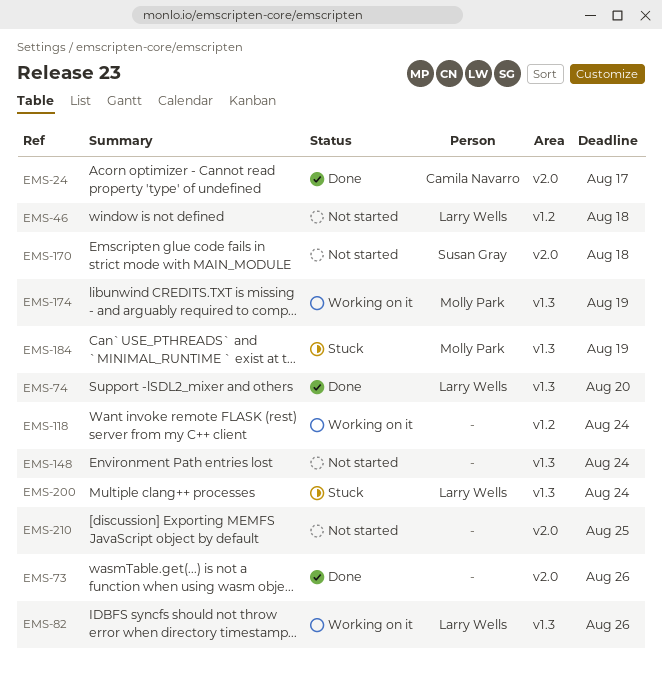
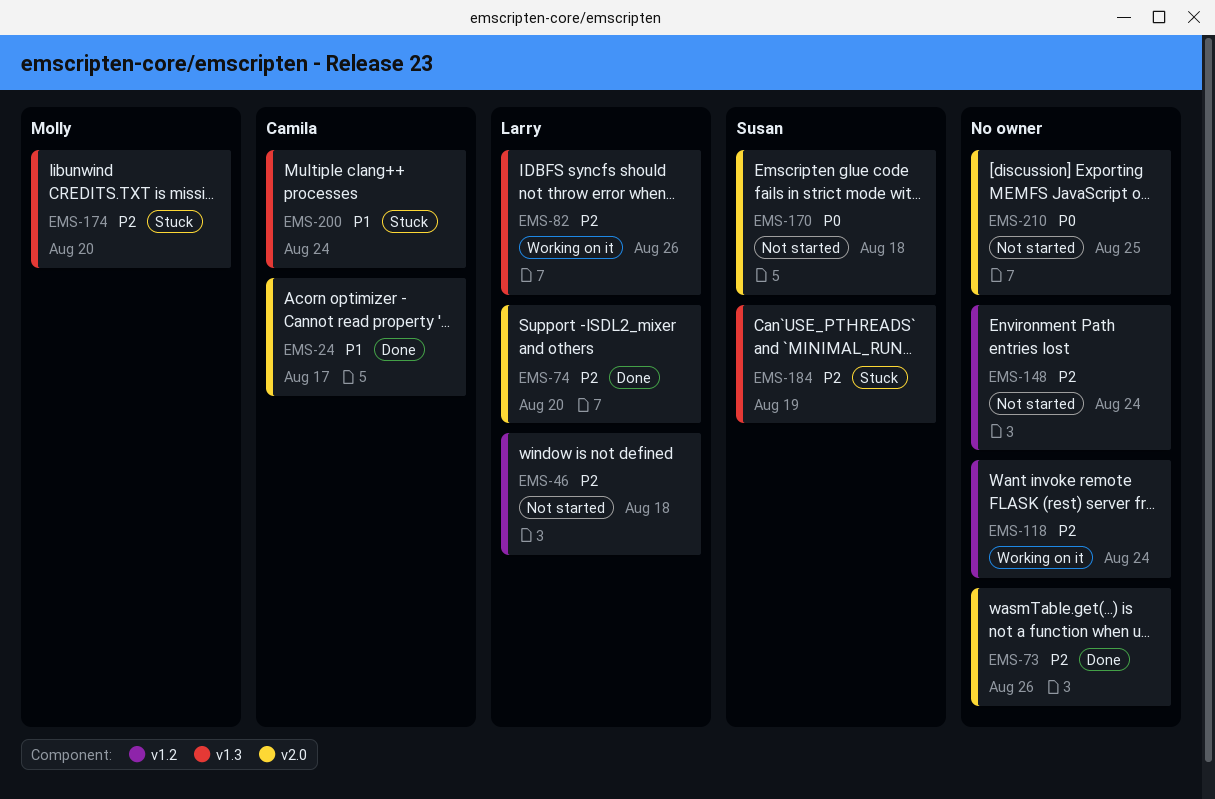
EMS-74, label: v1.3 -> v2.0
EMS-148, label: v1.3 -> v1.2
EMS-174, status: Working on it -> Stuck
EMS-174, due: Aug 19 -> Aug 20
EMS-184, owner: Molly Park -> Susan Gray
EMS-200, owner: Larry Wells -> Camila Navarro

